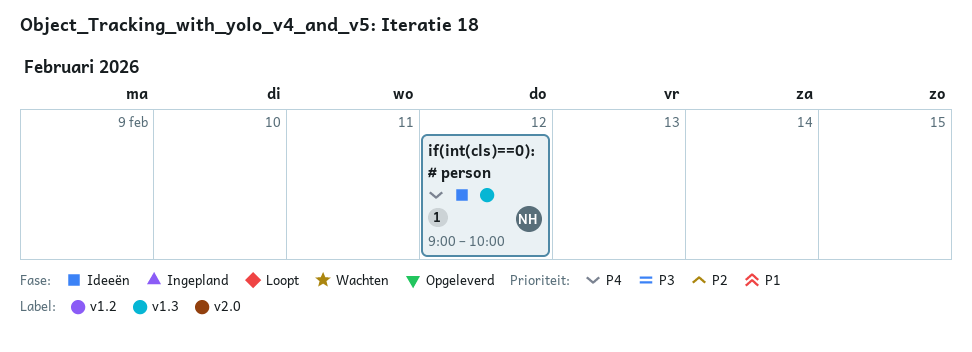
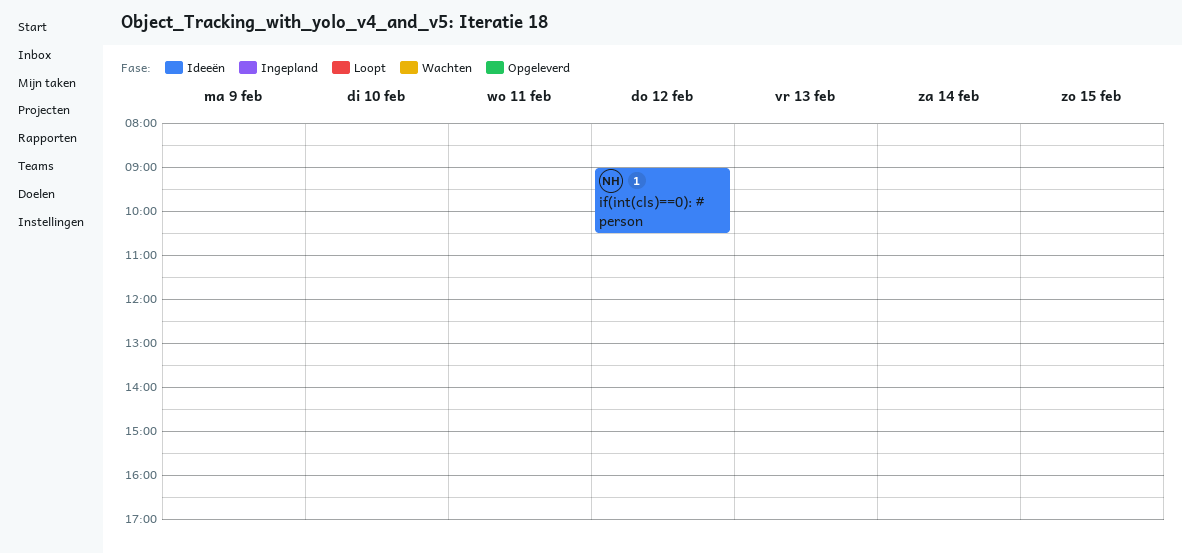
if(int(cls)==0): # person, ends: 10:00 -> 10:30

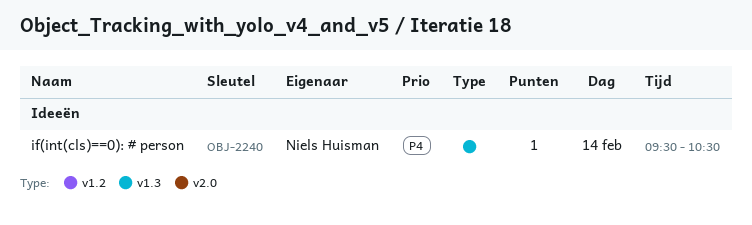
if(int(cls)==0): # person, day: Feb 12 -> Feb 14
if(int(cls)==0): # person, begins: 09:00 -> 09:30

